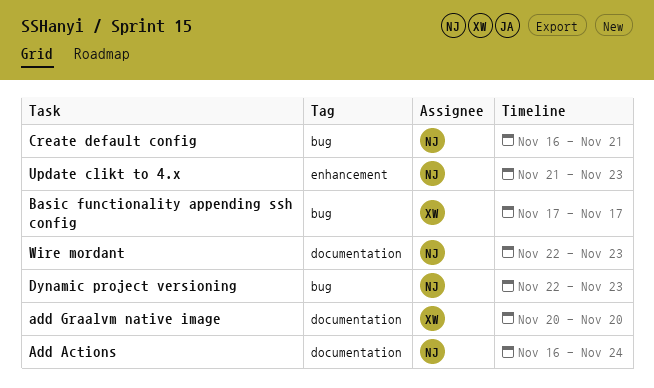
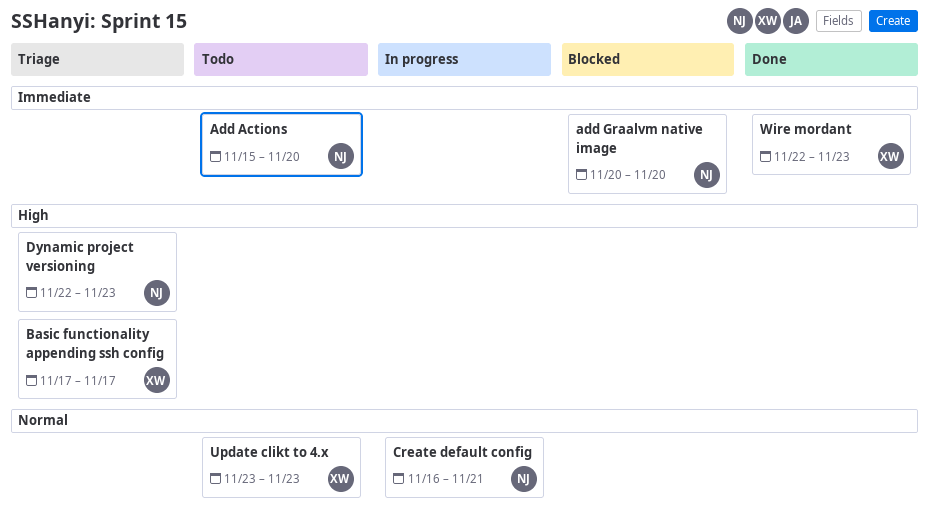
Add Actions, start: Nov 16 -> Nov 15
Add Actions, due: Nov 24 -> Nov 20
add Graalvm native image, owner: XW -> NJ
Update clikt to 4.x, owner: NJ -> XW
Update clikt to 4.x, start: Nov 21 -> Nov 23
Wire mordant, owner: NJ -> XW

